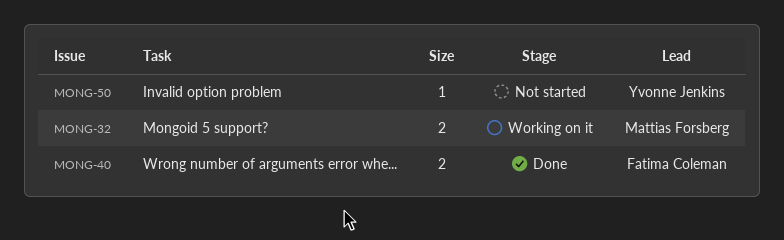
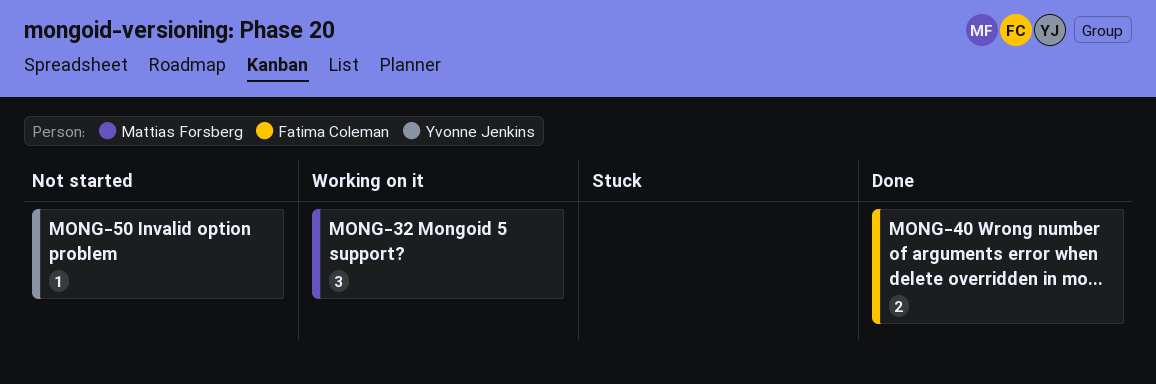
MONG-32, estimate: 2 -> 3

